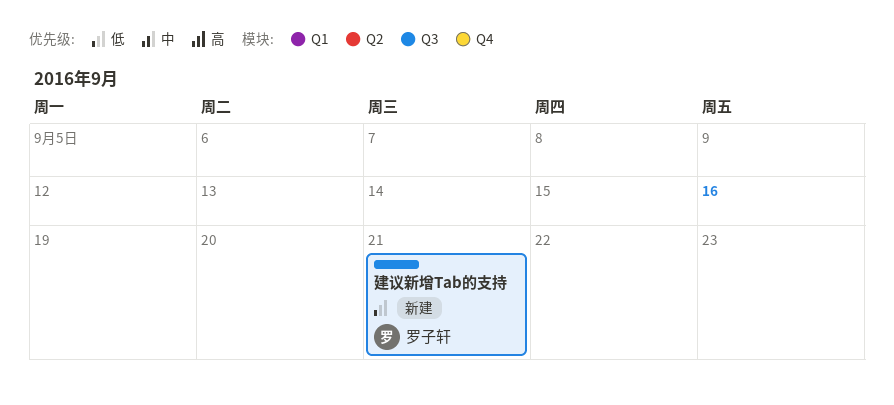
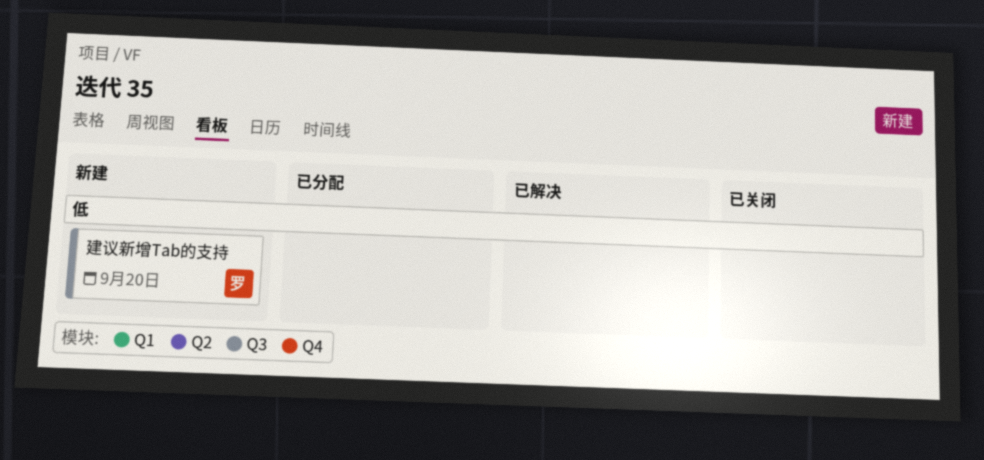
建议新增Tab的支持, due: Sep 21 -> Sep 20

